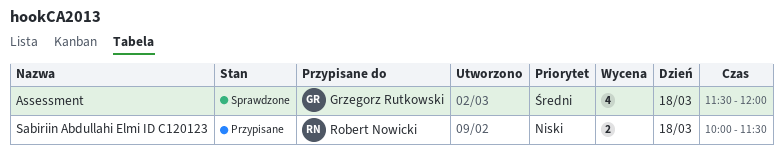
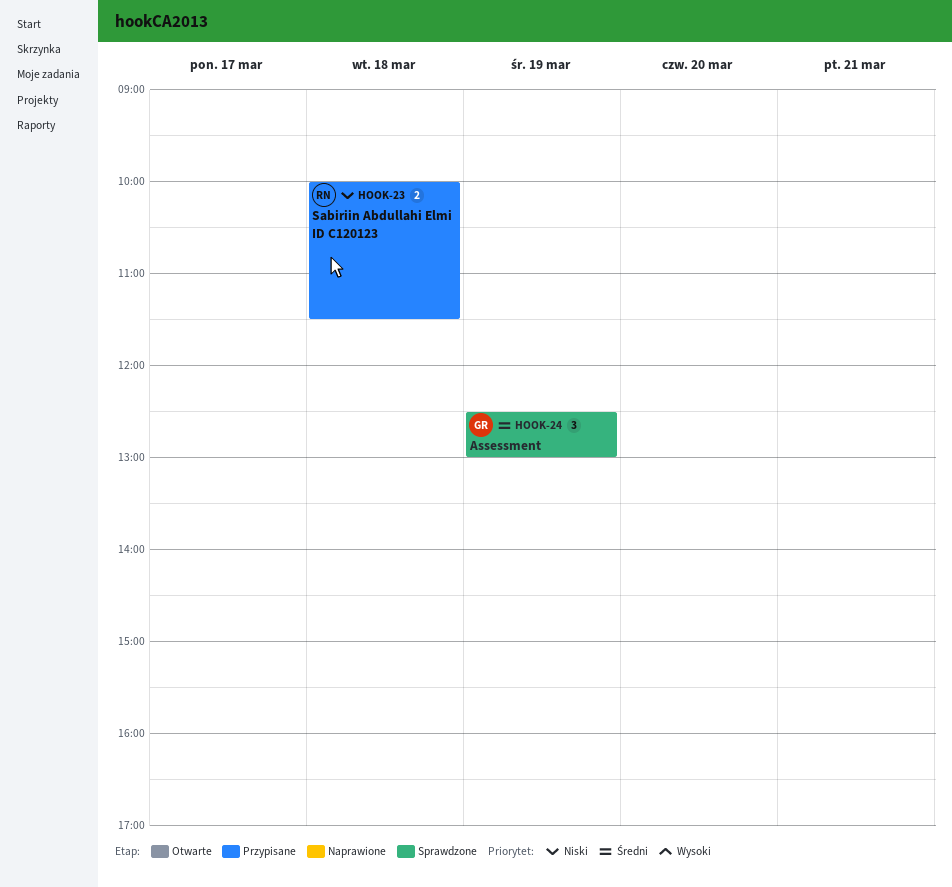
Assessment, estimate: 4 -> 3
Assessment, day: Mar 18 -> Mar 19
Assessment, begins: 11:30 -> 12:30
Assessment, ends: 12:00 -> 13:00

